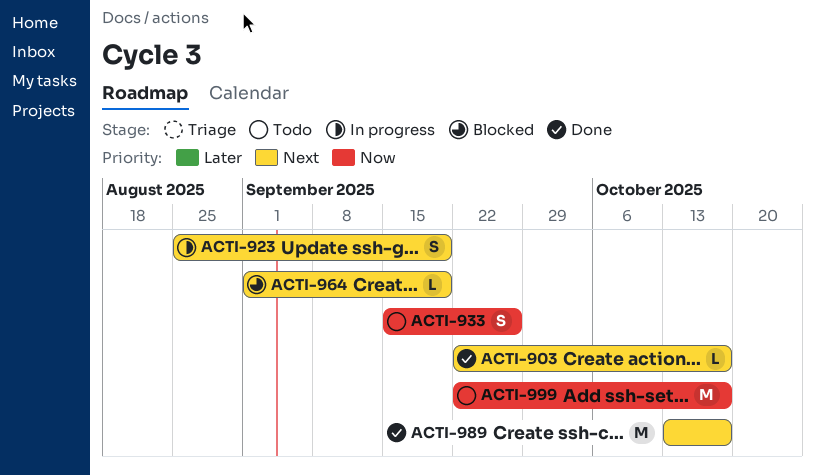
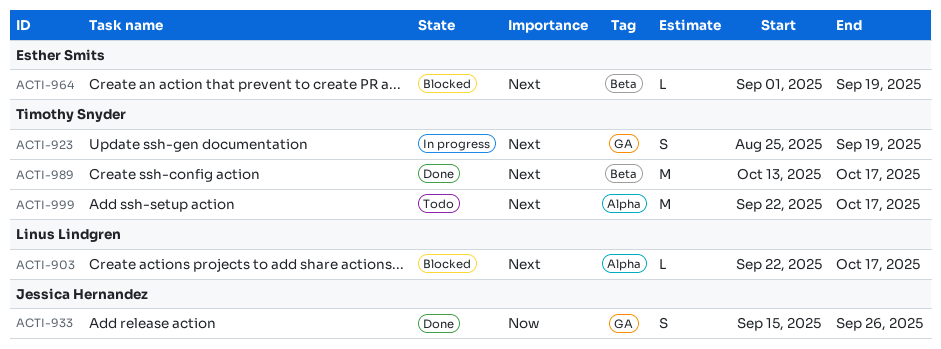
ACTI-903, status: Done -> Blocked
ACTI-933, status: Todo -> Done
ACTI-999, priority: Now -> Next

